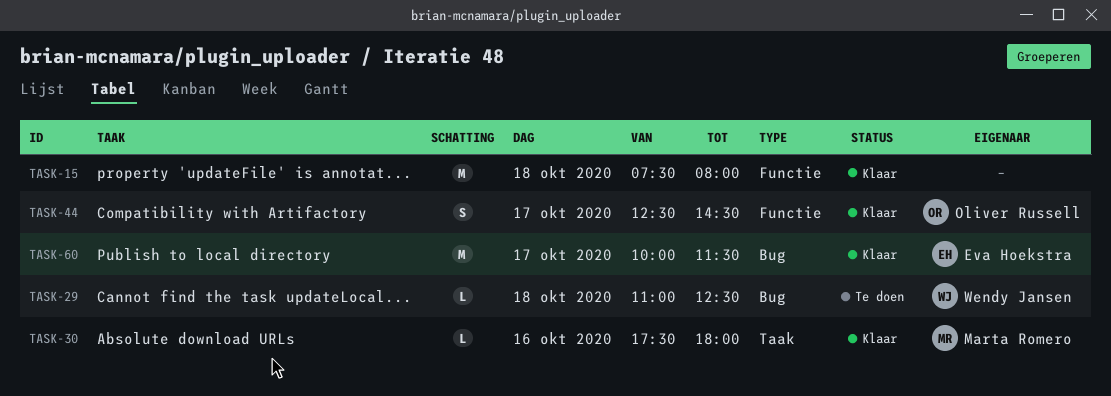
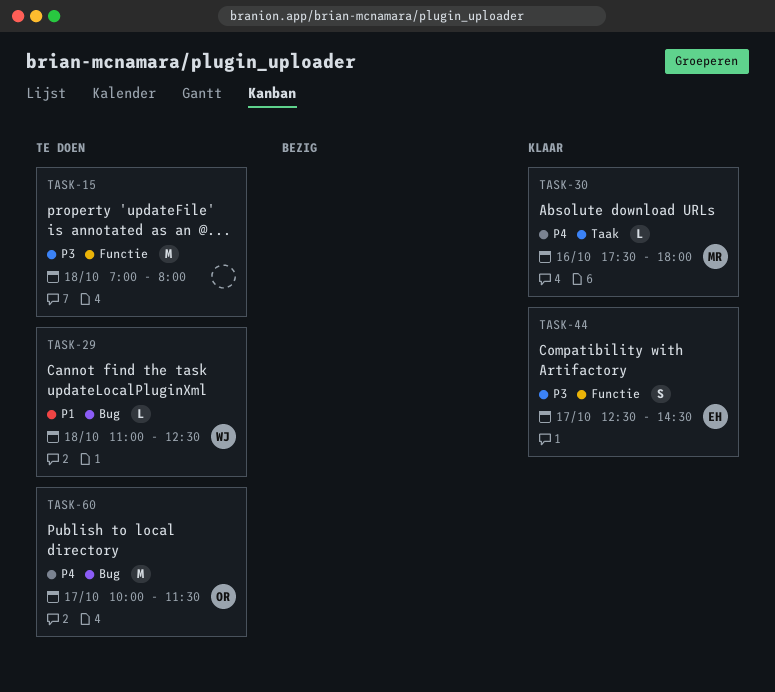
TASK-15, status: Klaar -> Te doen
TASK-15, begins: 07:30 -> 07:00
TASK-44, owner: Oliver Russell -> Eva Hoekstra
TASK-60, status: Klaar -> Te doen
TASK-60, owner: Eva Hoekstra -> Oliver Russell

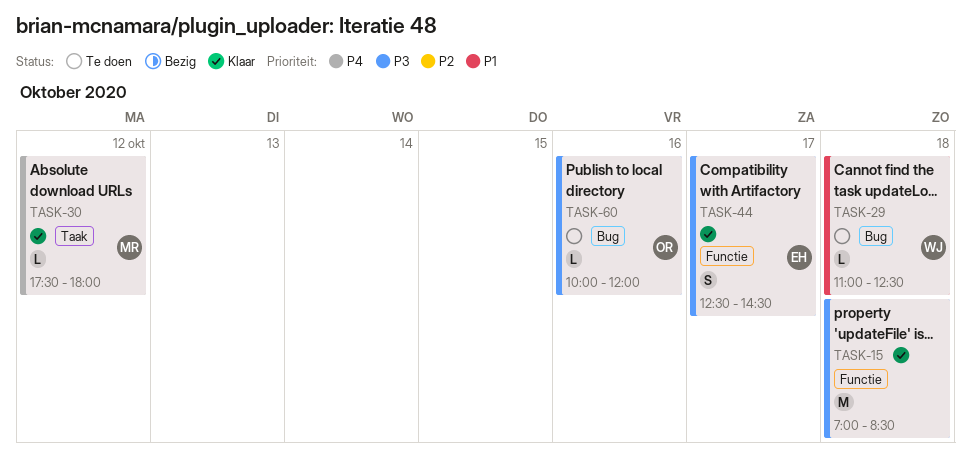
TASK-15, status: Te doen -> Klaar
TASK-15, ends: 08:00 -> 08:30
TASK-30, day: Oct 16 -> Oct 12
TASK-60, priority: P4 -> P3
TASK-60, estimate: M -> L
TASK-60, day: Oct 17 -> Oct 16
TASK-60, ends: 11:30 -> 12:00

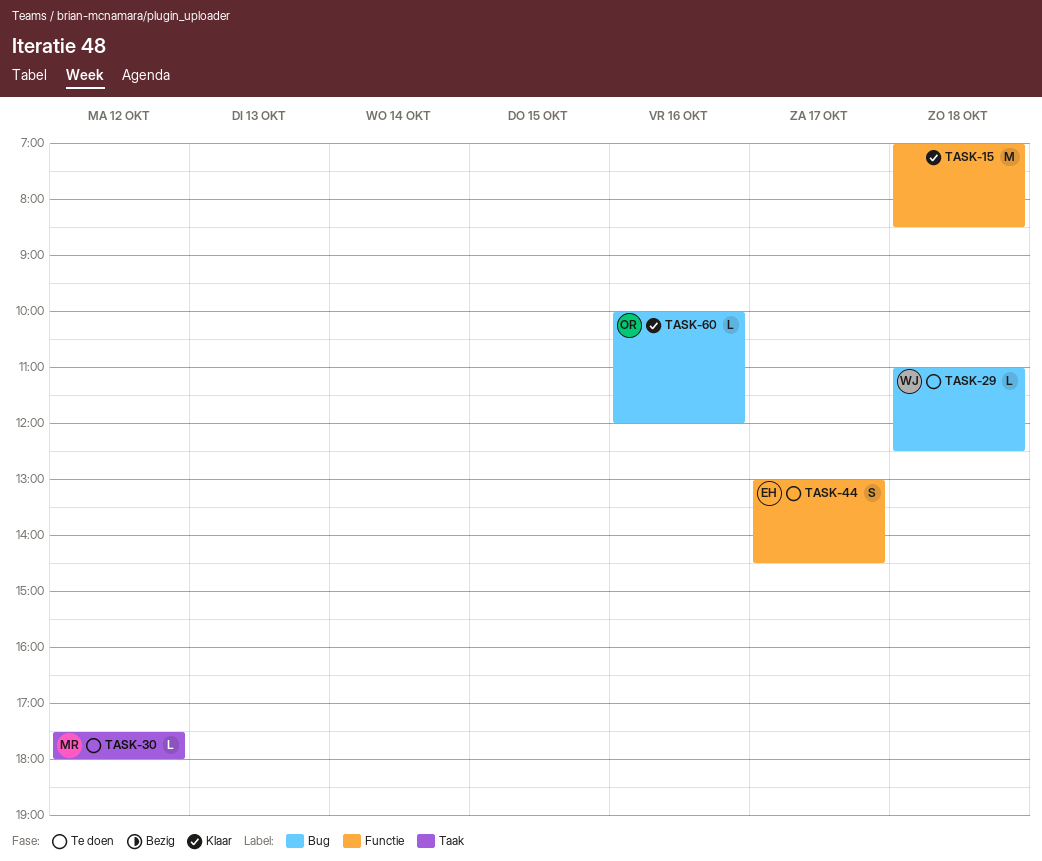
TASK-30, status: Klaar -> Te doen
TASK-44, status: Klaar -> Te doen
TASK-44, begins: 12:30 -> 13:00
TASK-60, status: Te doen -> Klaar

